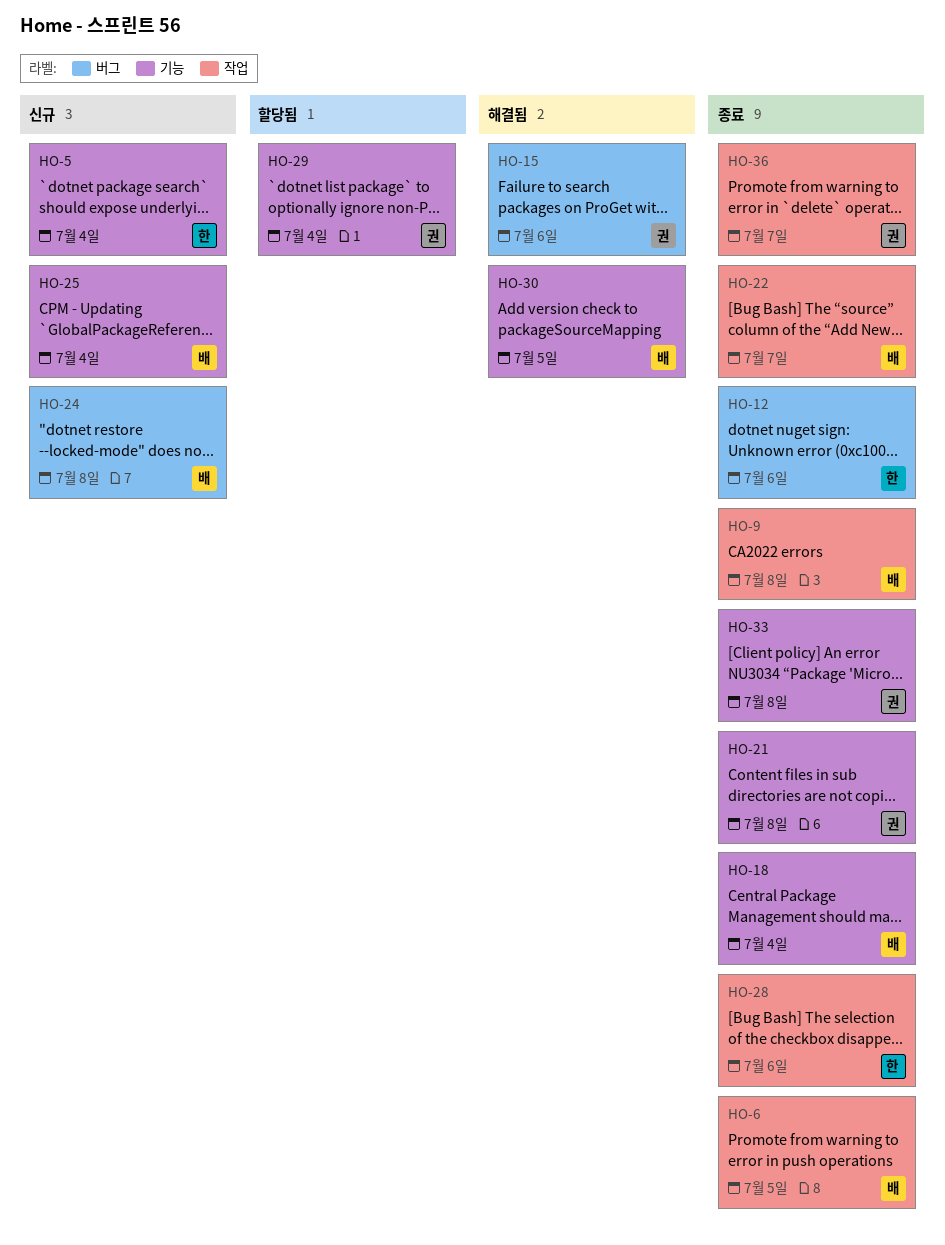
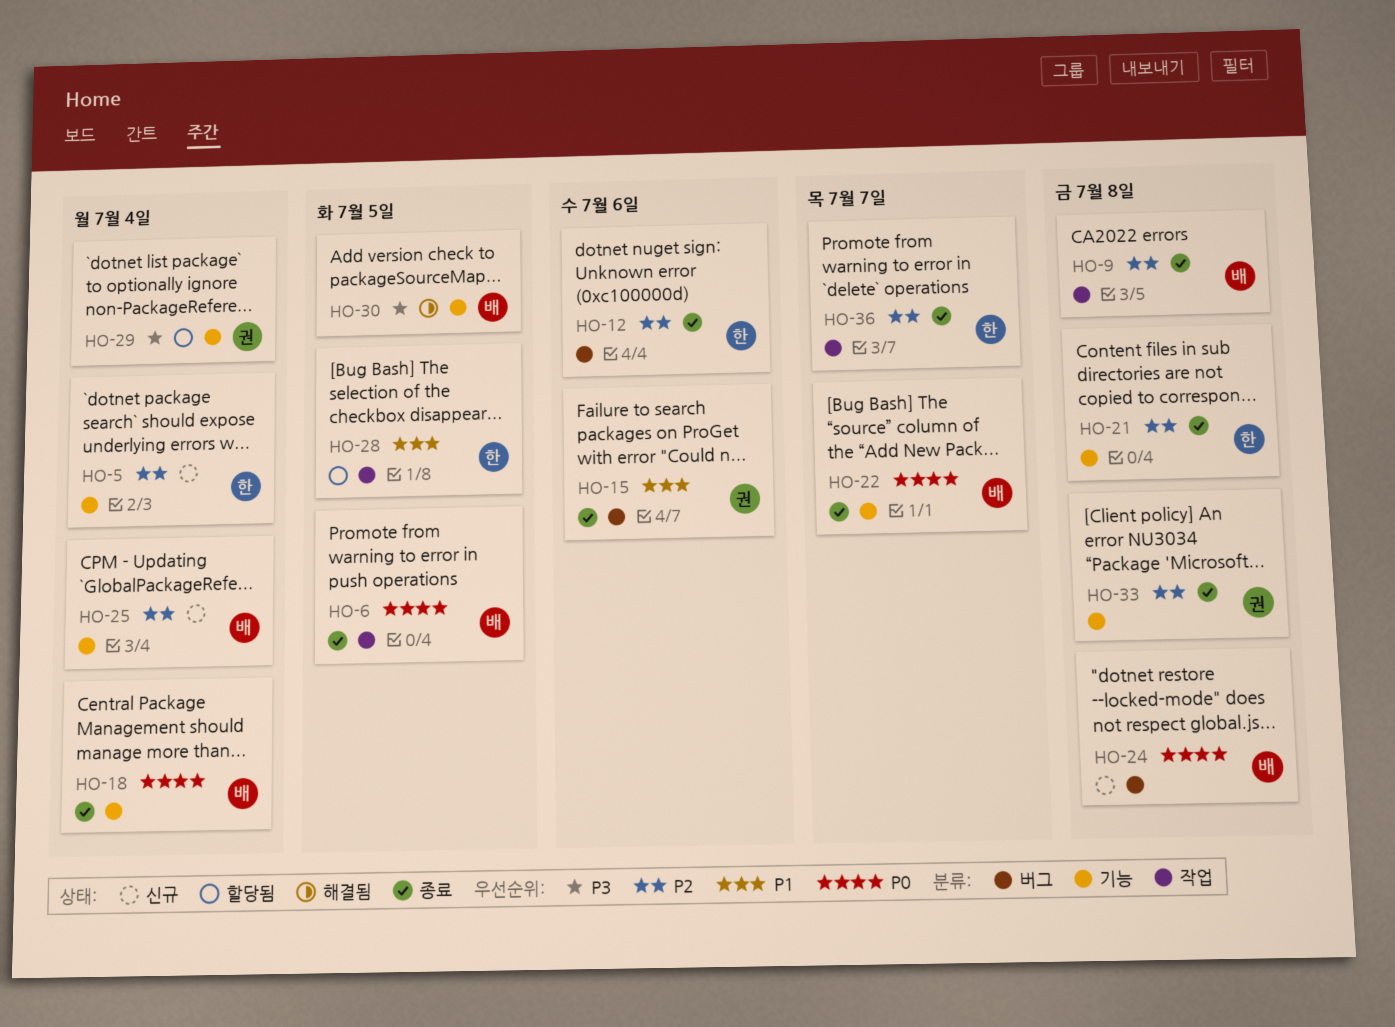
HO-15, status: 해결됨 -> 종료
HO-21, owner: 권 -> 한
HO-22, label: 작업 -> 기능
HO-28, status: 종료 -> 할당됨
HO-28, due: Jul 6 -> Jul 5
HO-36, owner: 권 -> 한

